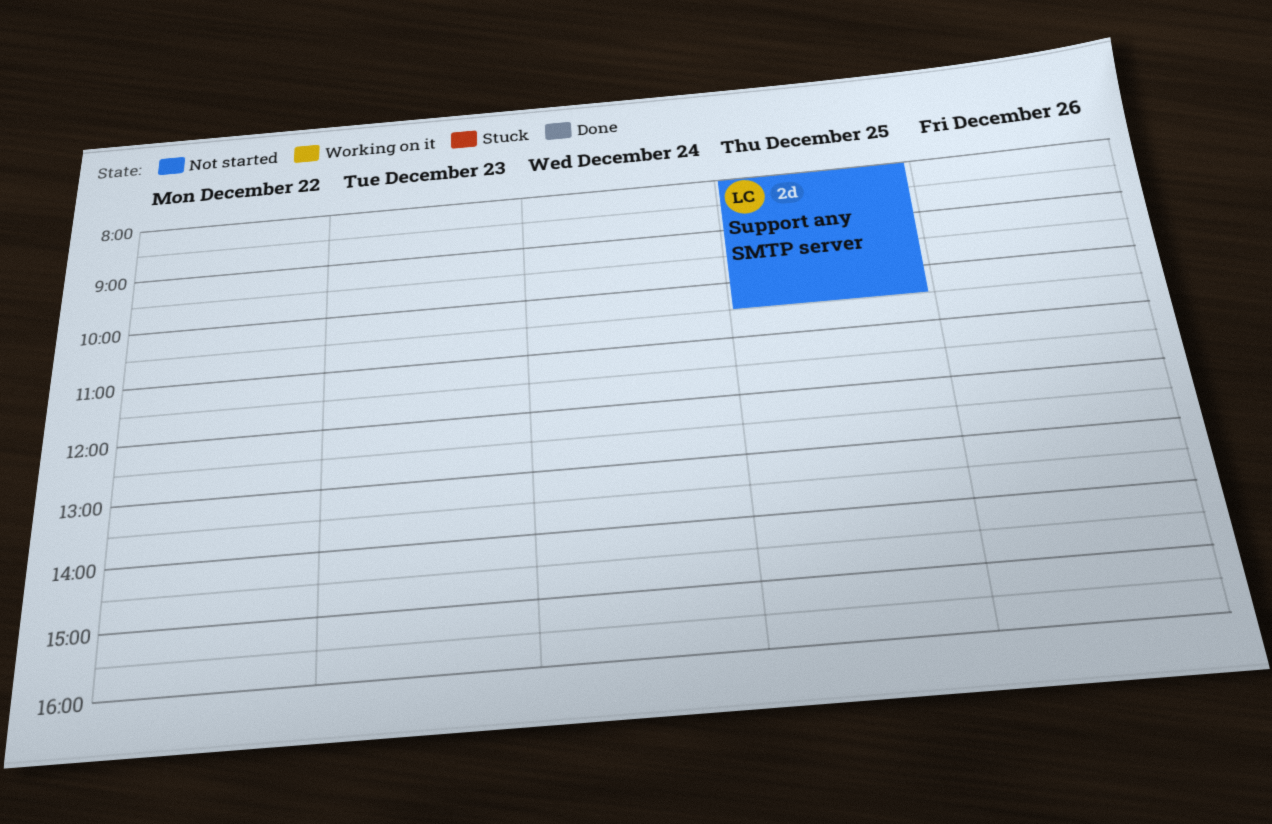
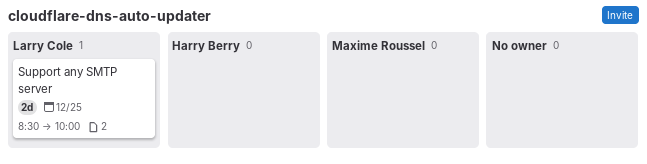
Support any SMTP server, begins: 08:00 -> 08:30
Support any SMTP server, ends: 10:30 -> 10:00

